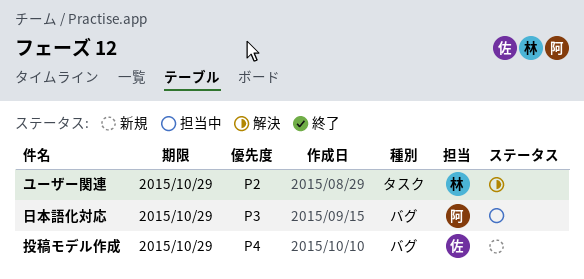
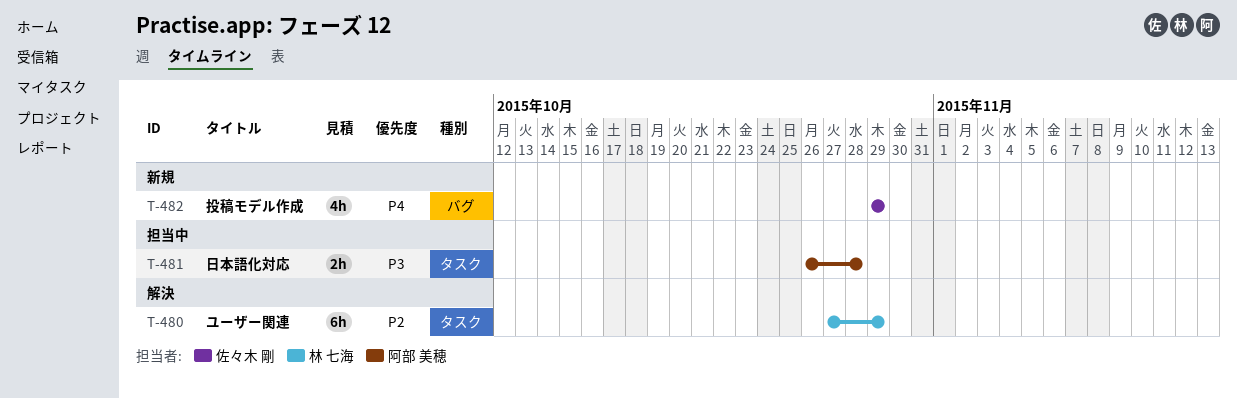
日本語化対応, label: バグ -> タスク
日本語化対応, due: Oct 29 -> Oct 28

